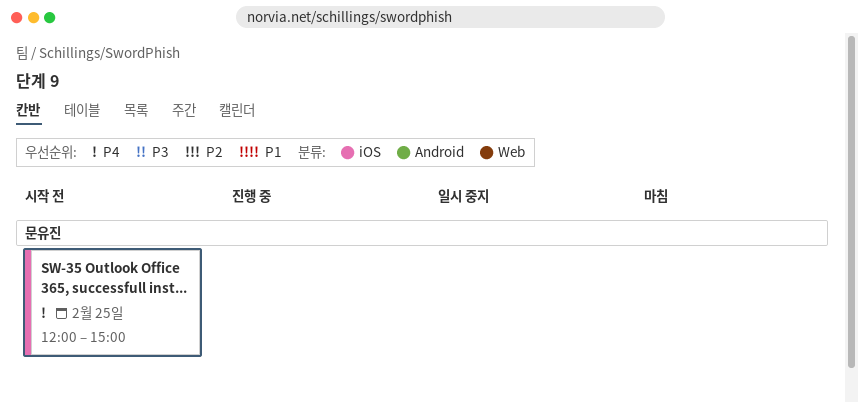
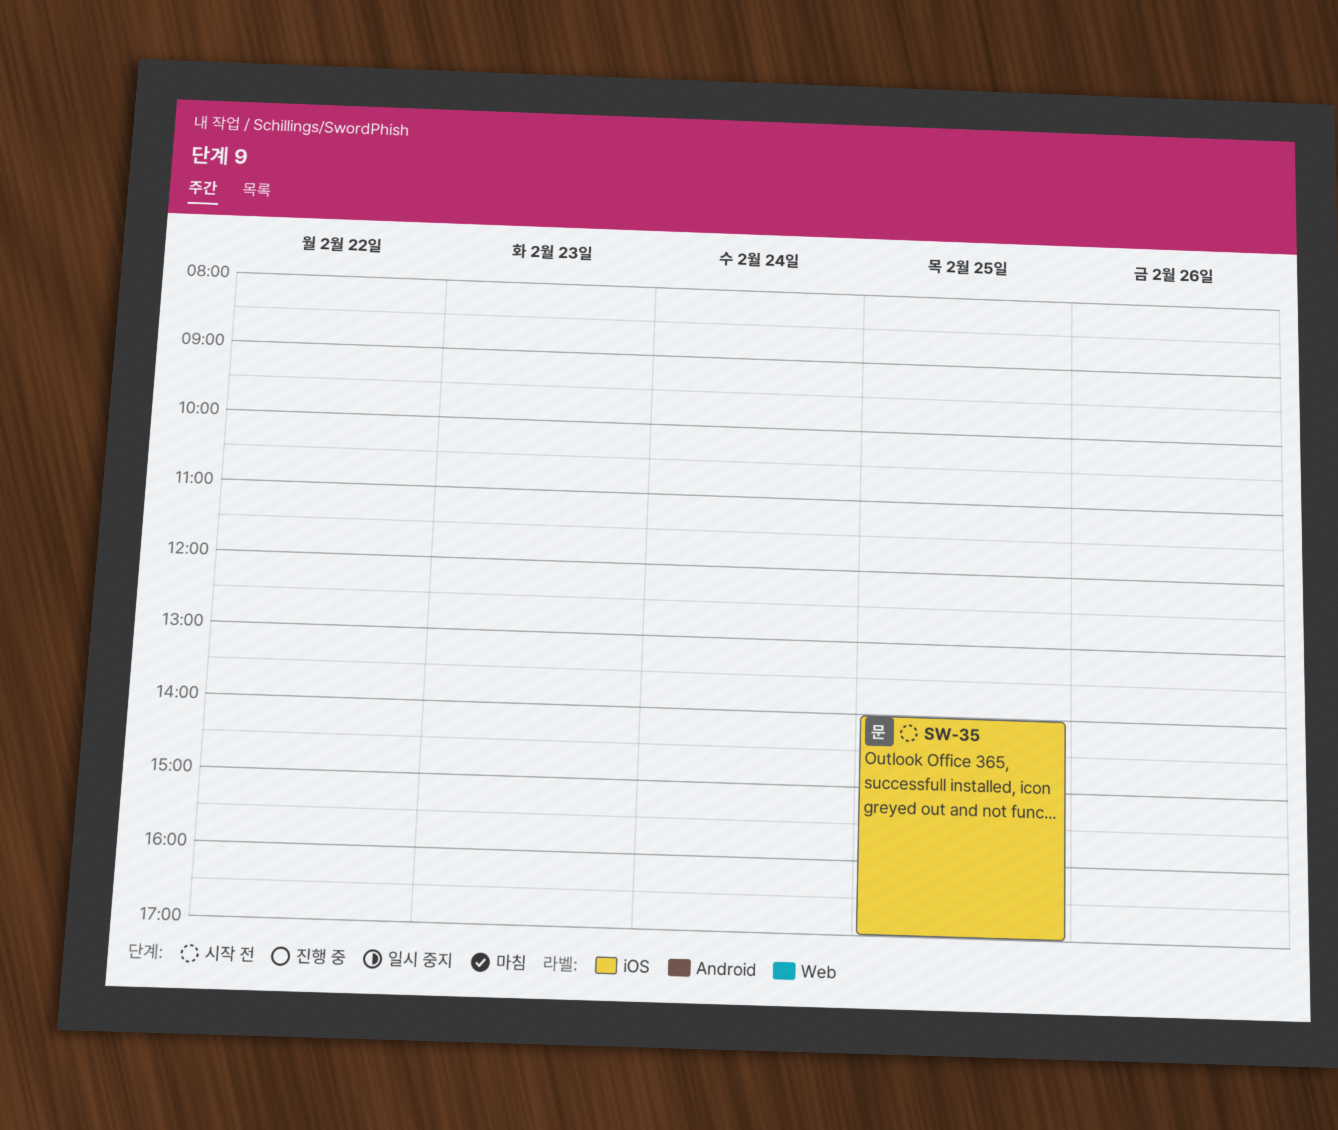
SW-35, begins: 12:00 -> 14:00
SW-35, ends: 15:00 -> 17:00

